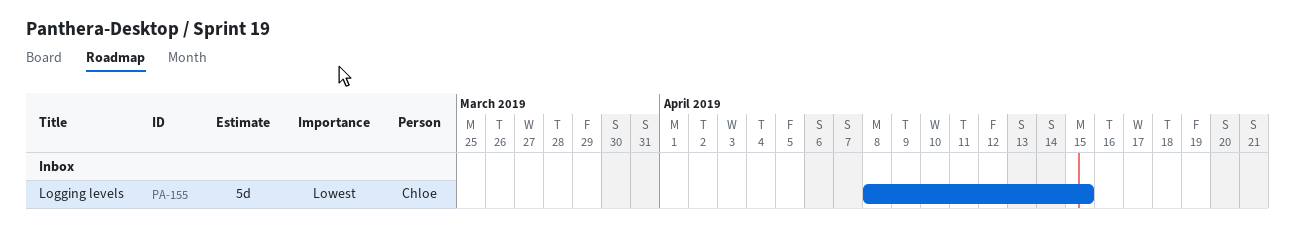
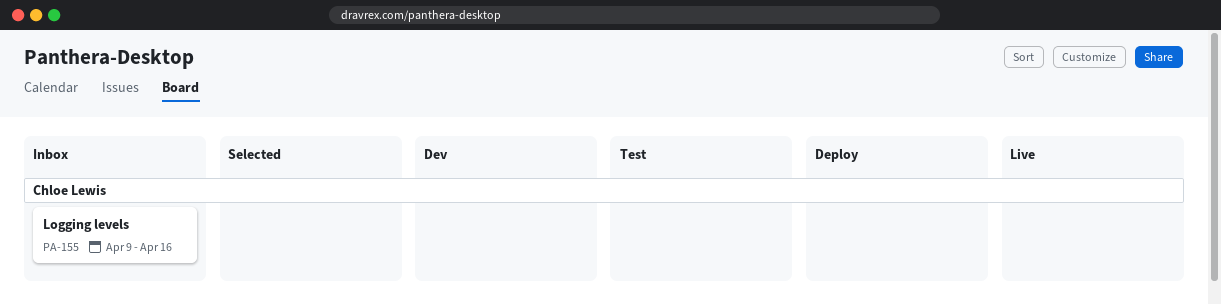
PA-155, start: Apr 8 -> Apr 9
PA-155, due: Apr 15 -> Apr 16

